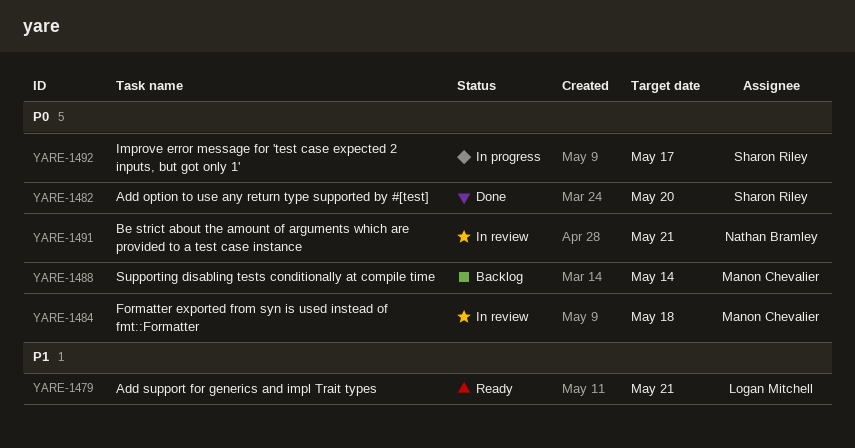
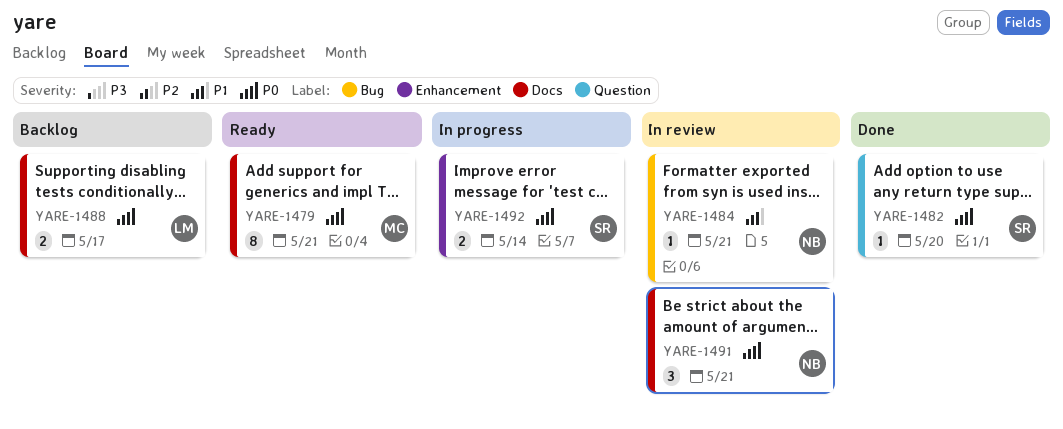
YARE-1479, owner: Logan Mitchell -> Manon Chevalier
YARE-1479, priority: P1 -> P0
YARE-1484, owner: Manon Chevalier -> Nathan Bramley
YARE-1484, priority: P0 -> P1
YARE-1484, due: May 18 -> May 21
YARE-1488, owner: Manon Chevalier -> Logan Mitchell
YARE-1488, due: May 14 -> May 17
YARE-1492, due: May 17 -> May 14

